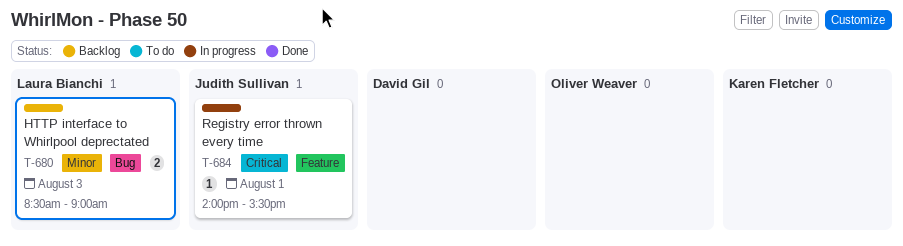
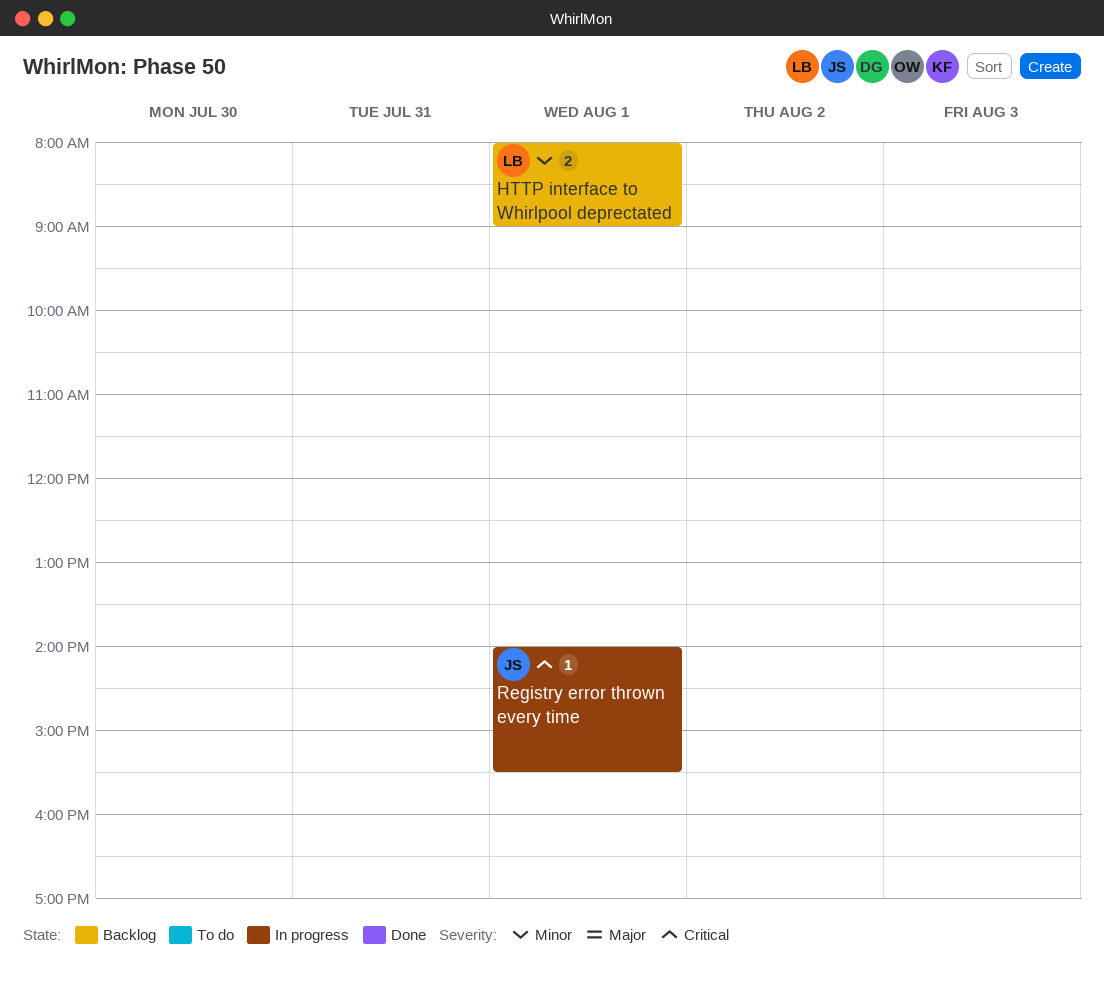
HTTP interface to Whirlpool deprectated, day: Aug 3 -> Aug 1
HTTP interface to Whirlpool deprectated, begins: 08:30 -> 08:00

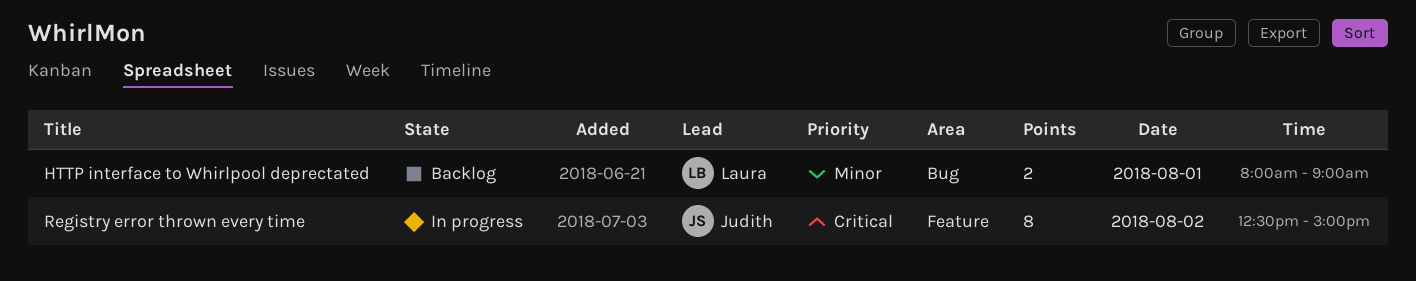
Registry error thrown every time, estimate: 1 -> 8
Registry error thrown every time, day: Aug 1 -> Aug 2
Registry error thrown every time, begins: 14:00 -> 12:30
Registry error thrown every time, ends: 15:30 -> 15:00

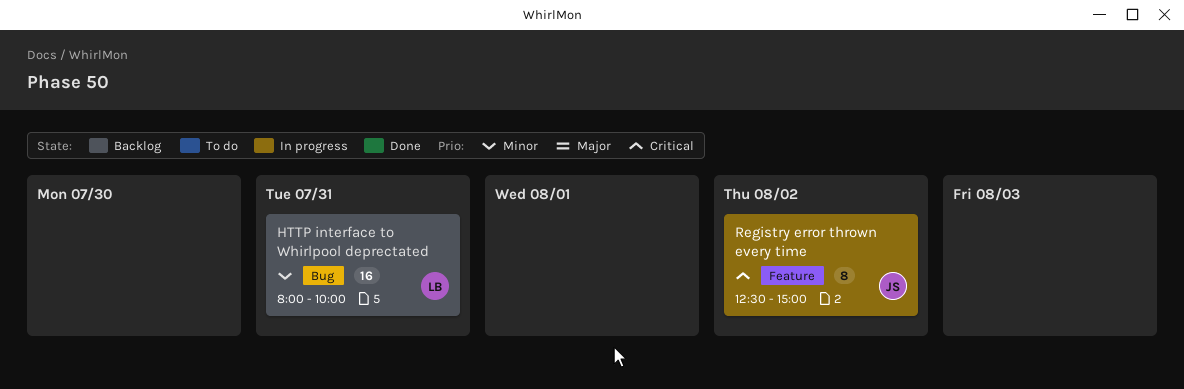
HTTP interface to Whirlpool deprectated, estimate: 2 -> 16
HTTP interface to Whirlpool deprectated, day: Aug 1 -> Jul 31
HTTP interface to Whirlpool deprectated, ends: 09:00 -> 10:00

